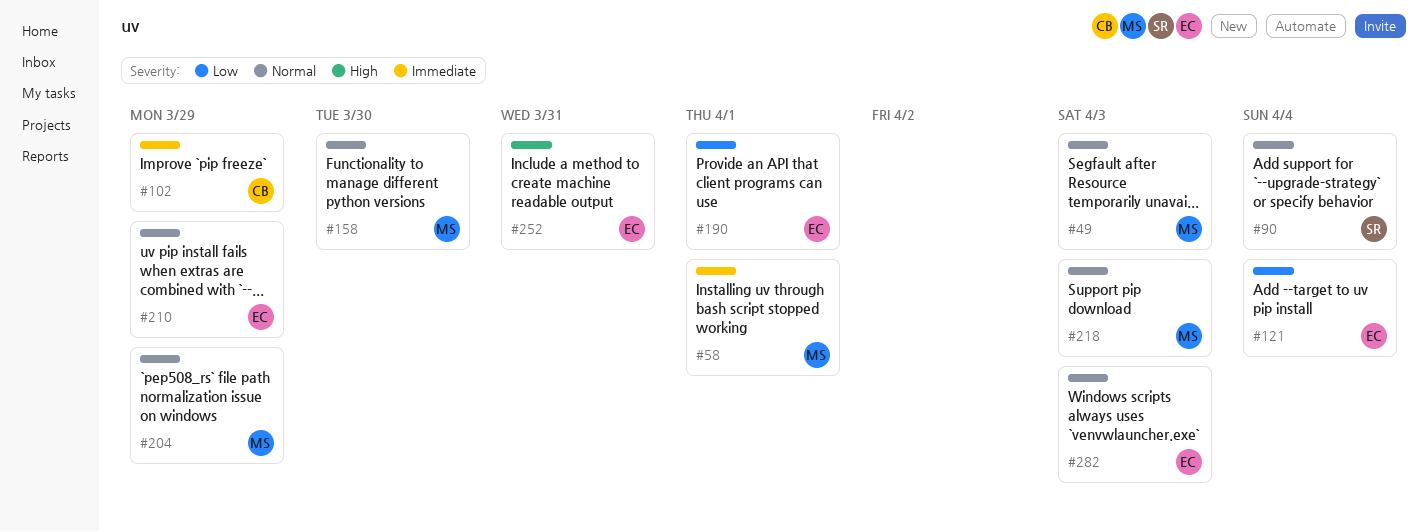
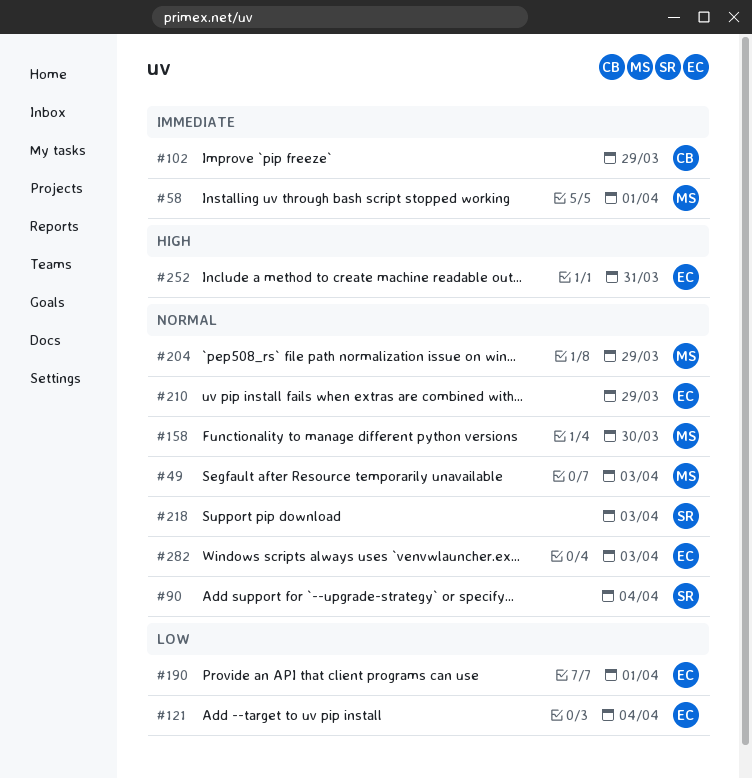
#218, owner: MS -> SR

